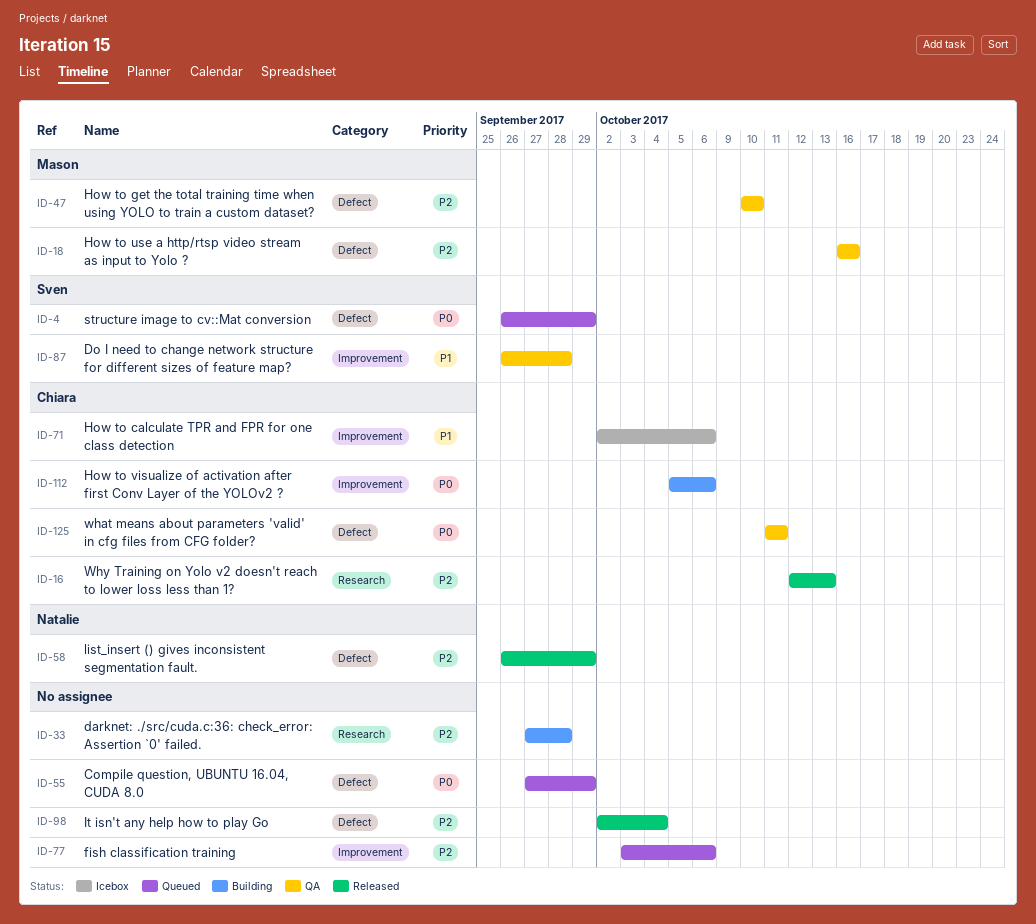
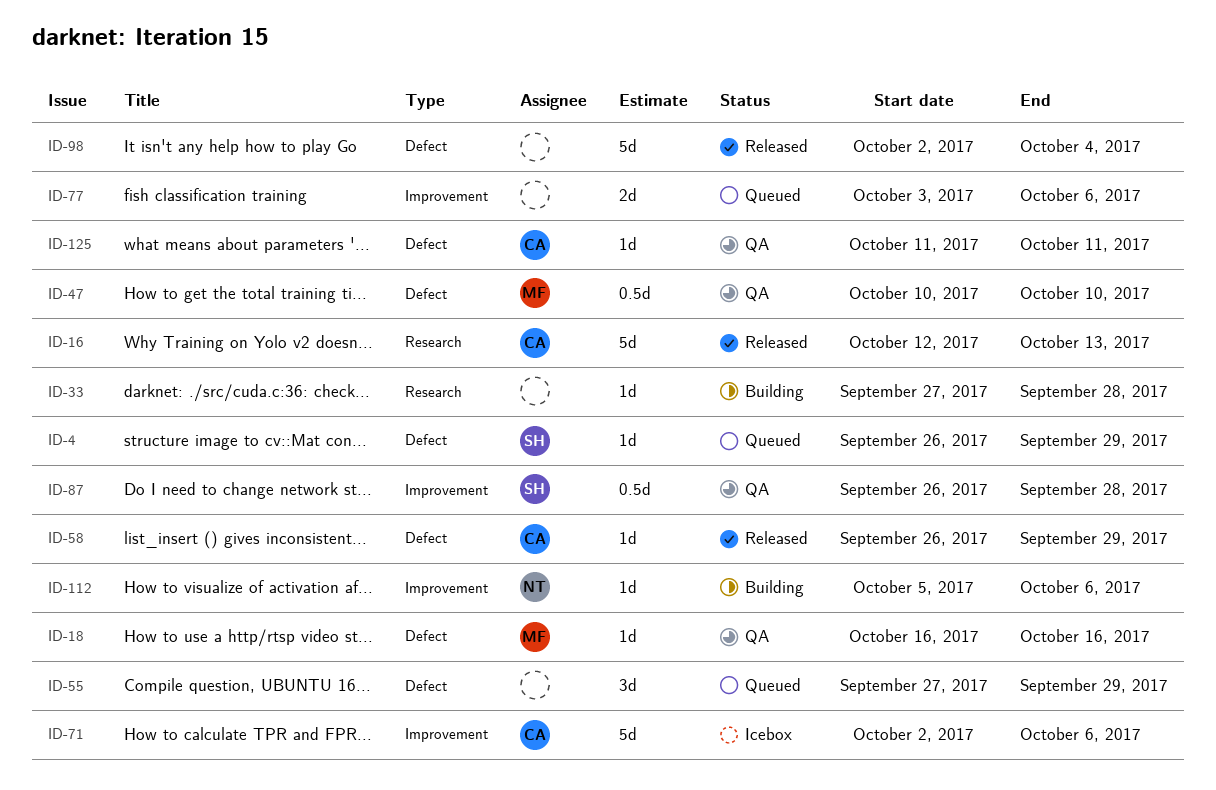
ID-58, owner: Natalie -> Chiara
ID-112, owner: Chiara -> Natalie

